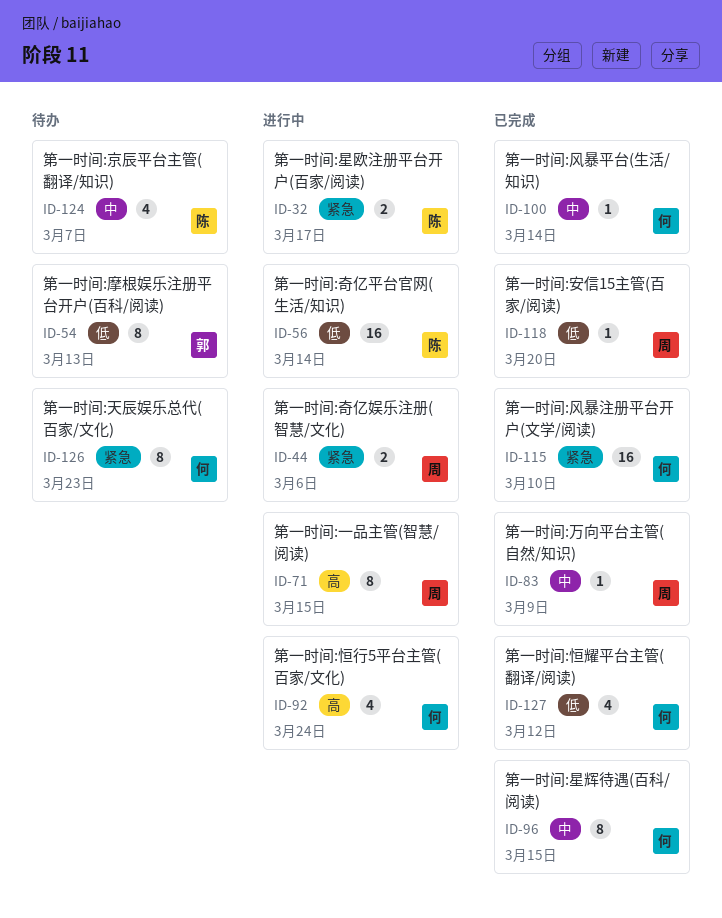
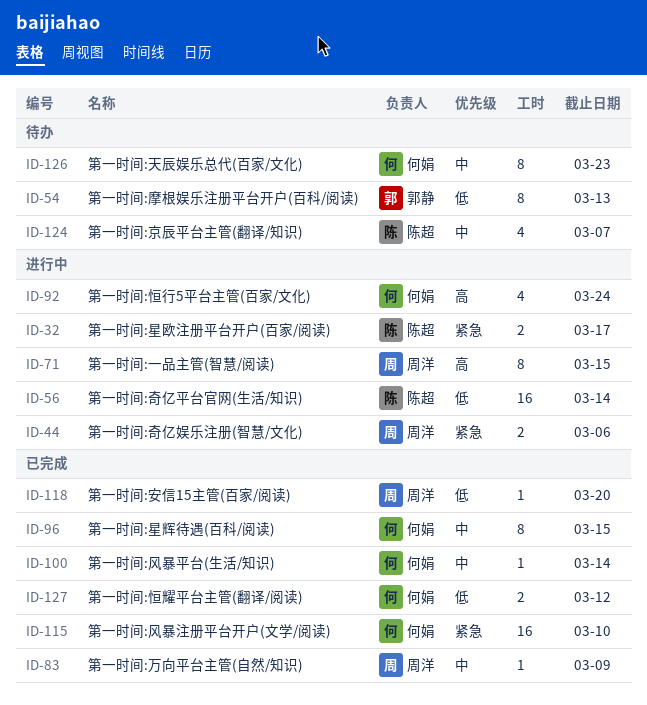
ID-126, priority: 紧急 -> 中
ID-127, estimate: 4 -> 2

